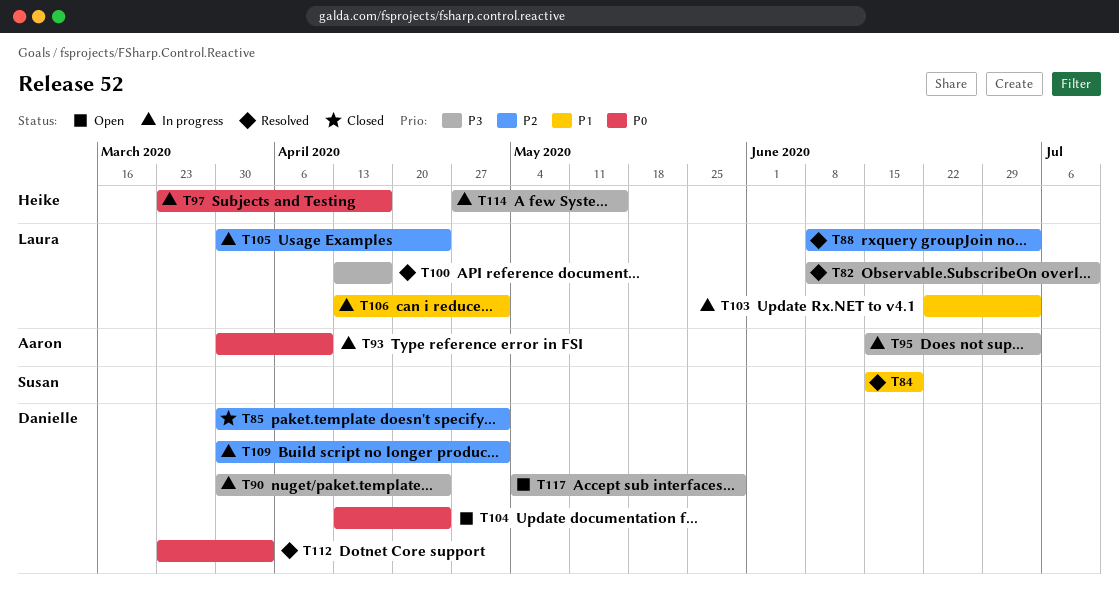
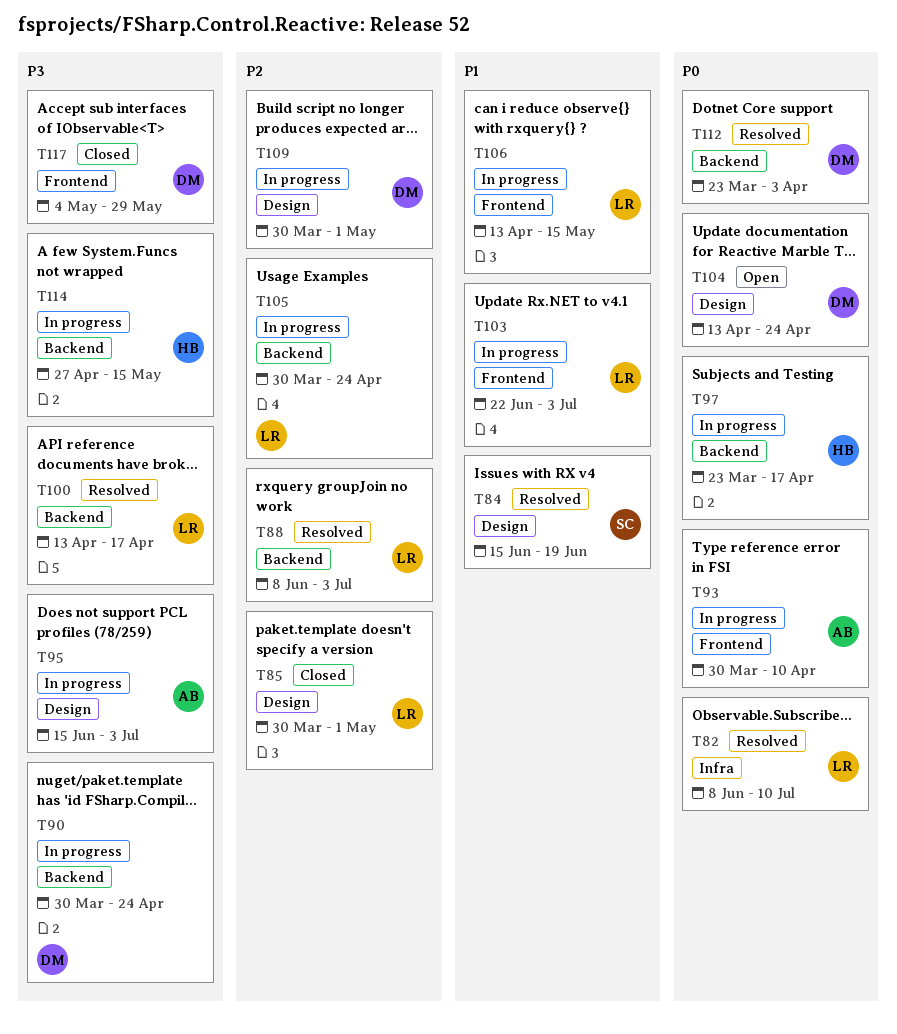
T82, priority: P3 -> P0
T85, owner: Danielle -> Laura
T106, due: May 1 -> May 15
T117, status: Open -> Closed

